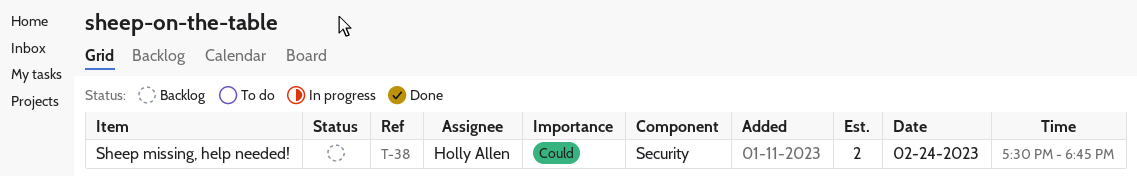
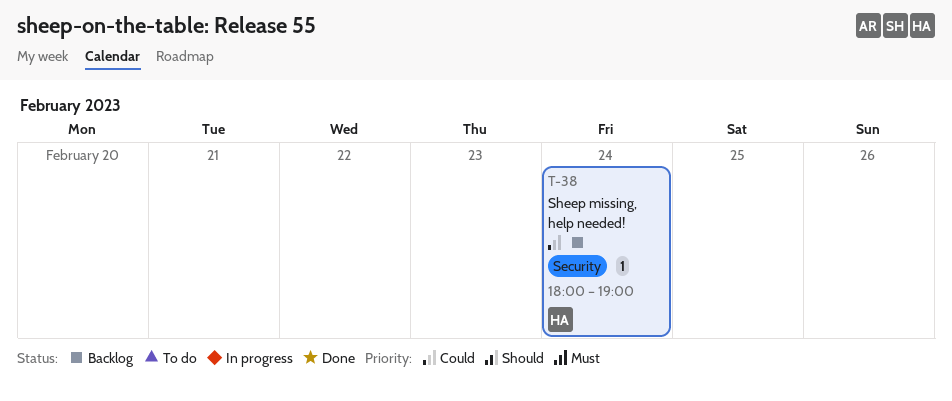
T-38, estimate: 2 -> 1
T-38, begins: 17:30 -> 18:00
T-38, ends: 18:45 -> 19:00

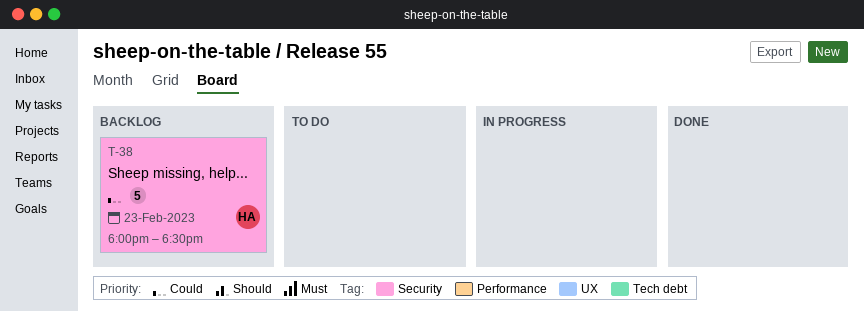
T-38, estimate: 1 -> 5
T-38, day: Feb 24 -> Feb 23
T-38, ends: 19:00 -> 18:30

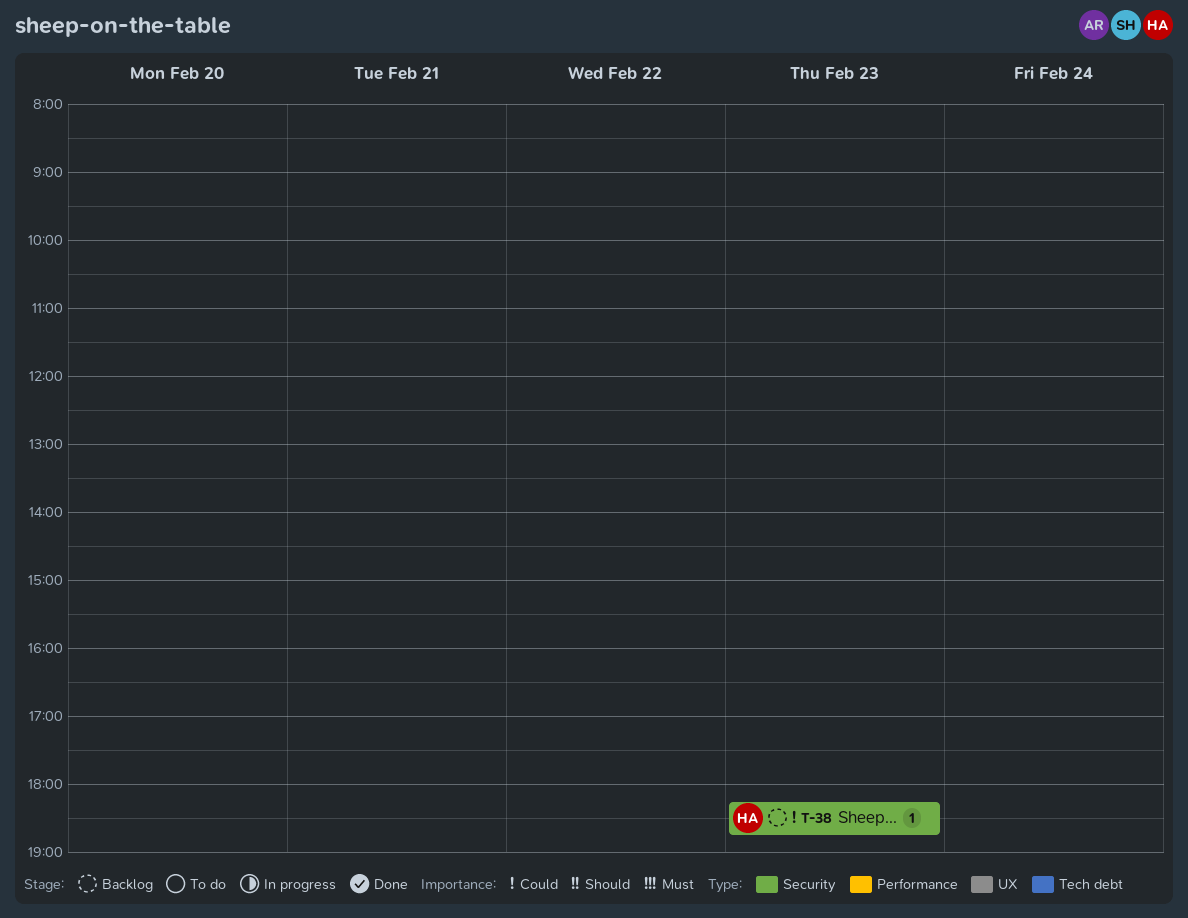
T-38, estimate: 5 -> 1
T-38, begins: 18:00 -> 18:15
T-38, ends: 18:30 -> 18:45

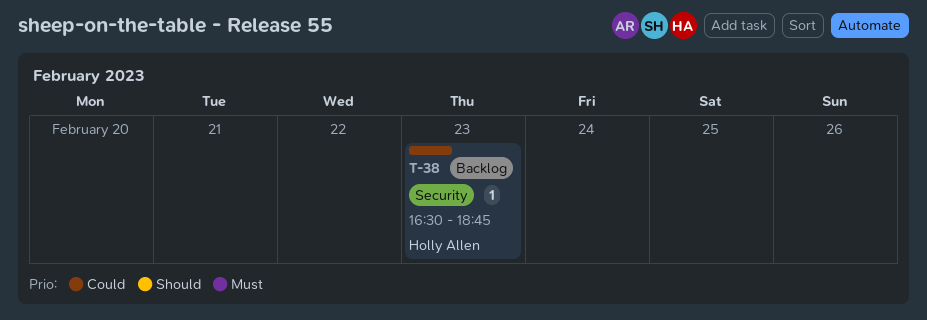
T-38, begins: 18:15 -> 16:30

